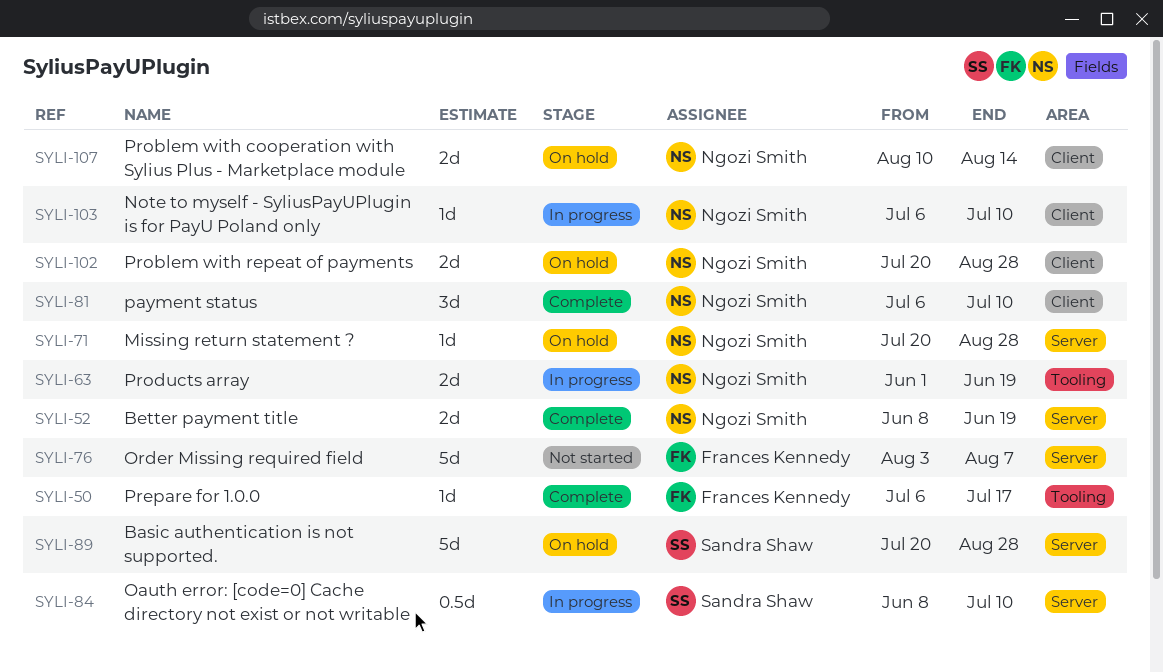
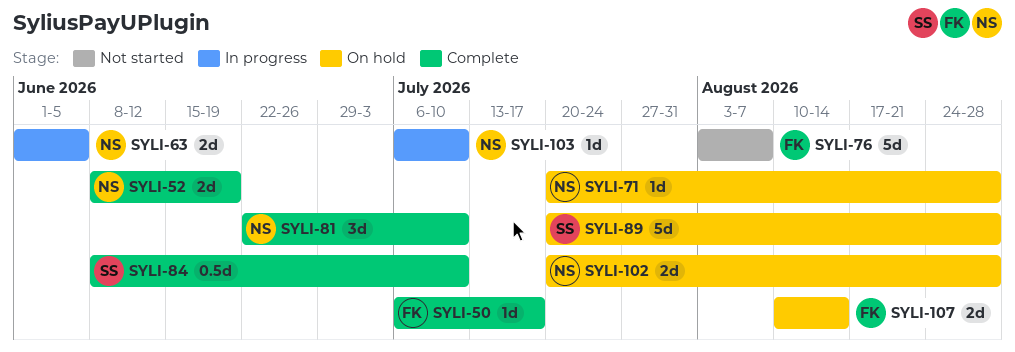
SYLI-63, due: Jun 19 -> Jun 5
SYLI-81, start: Jul 6 -> Jun 22
SYLI-84, status: In progress -> Complete
SYLI-107, owner: Ngozi Smith -> Frances Kennedy

